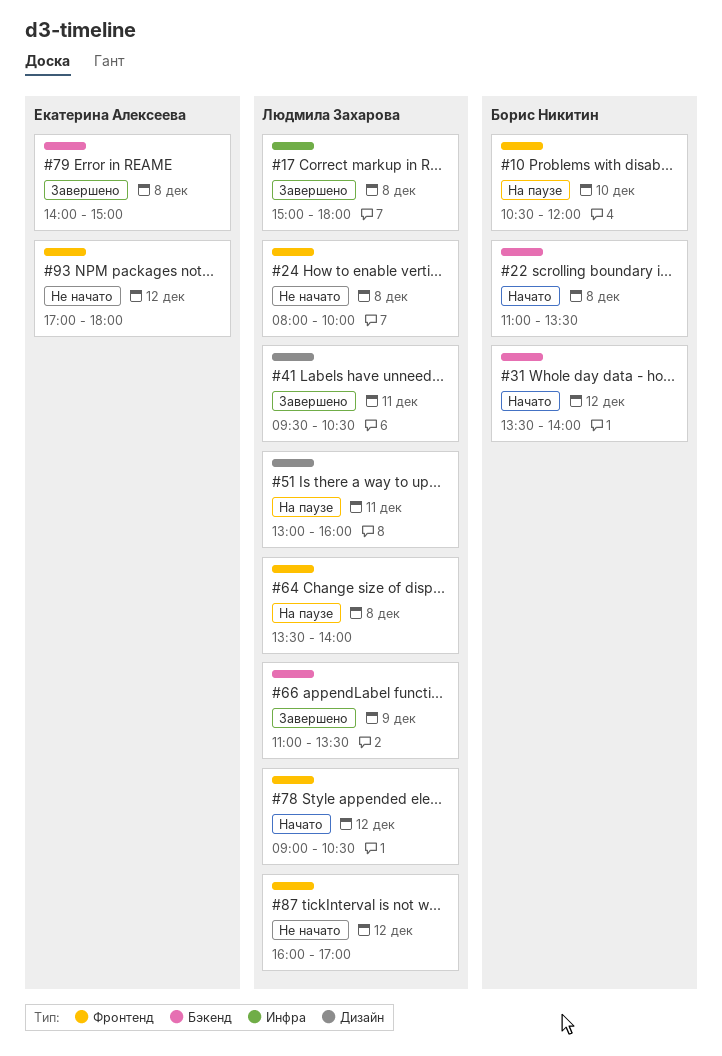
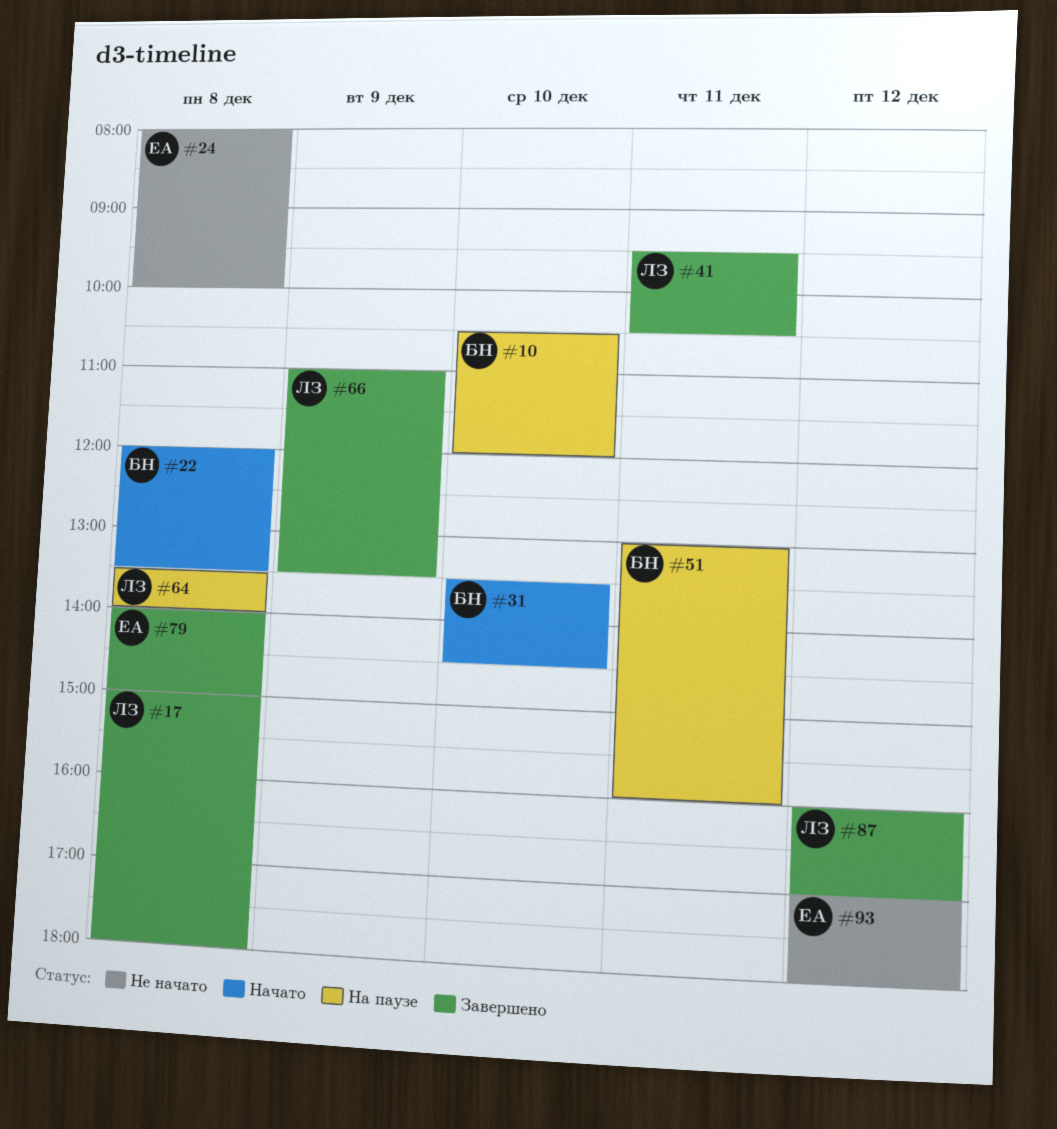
#22, begins: 11:00 -> 12:00
#24, owner: Людмила Захарова -> Екатерина Алексеева
#31, day: Dec 12 -> Dec 10
#31, ends: 14:00 -> 14:30
#51, owner: Людмила Захарова -> Борис Никитин
#78: present -> none
#87, status: Не начато -> Завершено

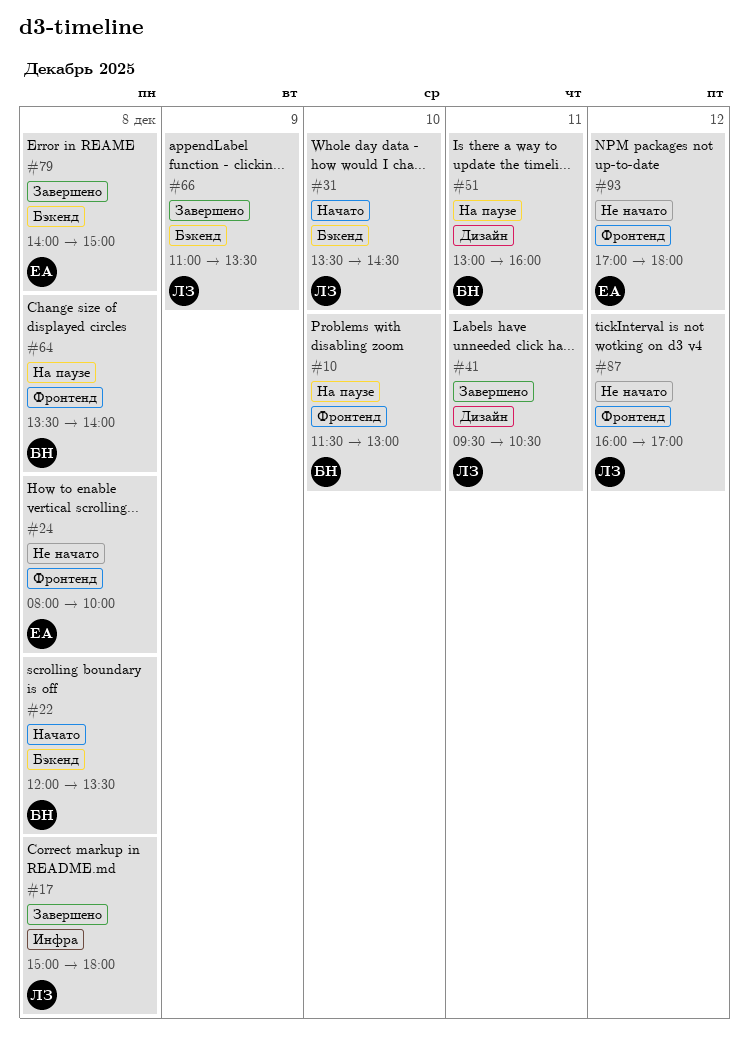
#10, begins: 10:30 -> 11:30
#10, ends: 12:00 -> 13:00
#31, owner: БН -> ЛЗ
#64, owner: ЛЗ -> БН
#87, status: Завершено -> Не начато

